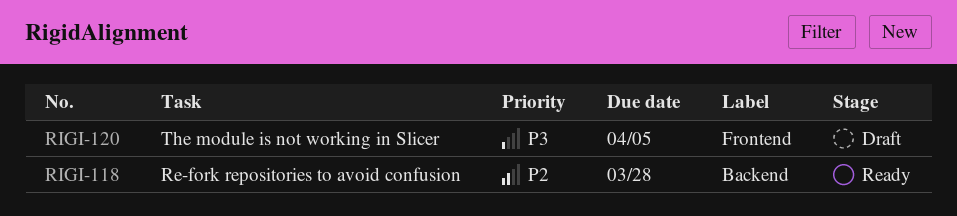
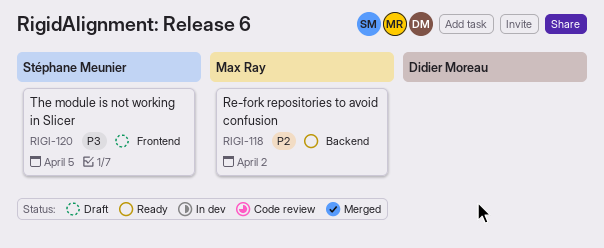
RIGI-118, due: Mar 28 -> Apr 2

